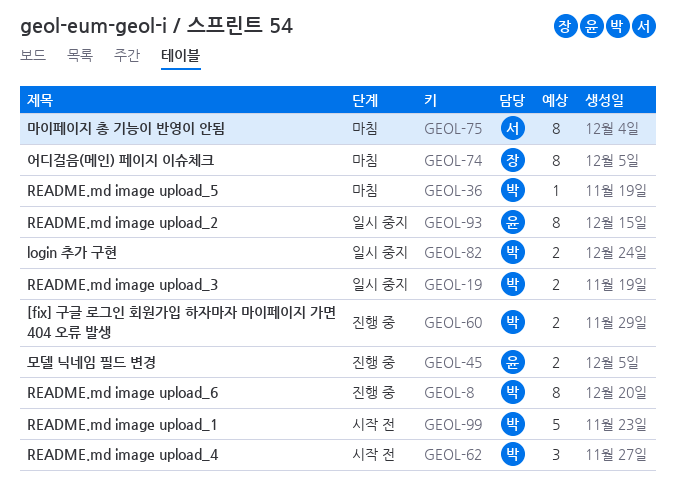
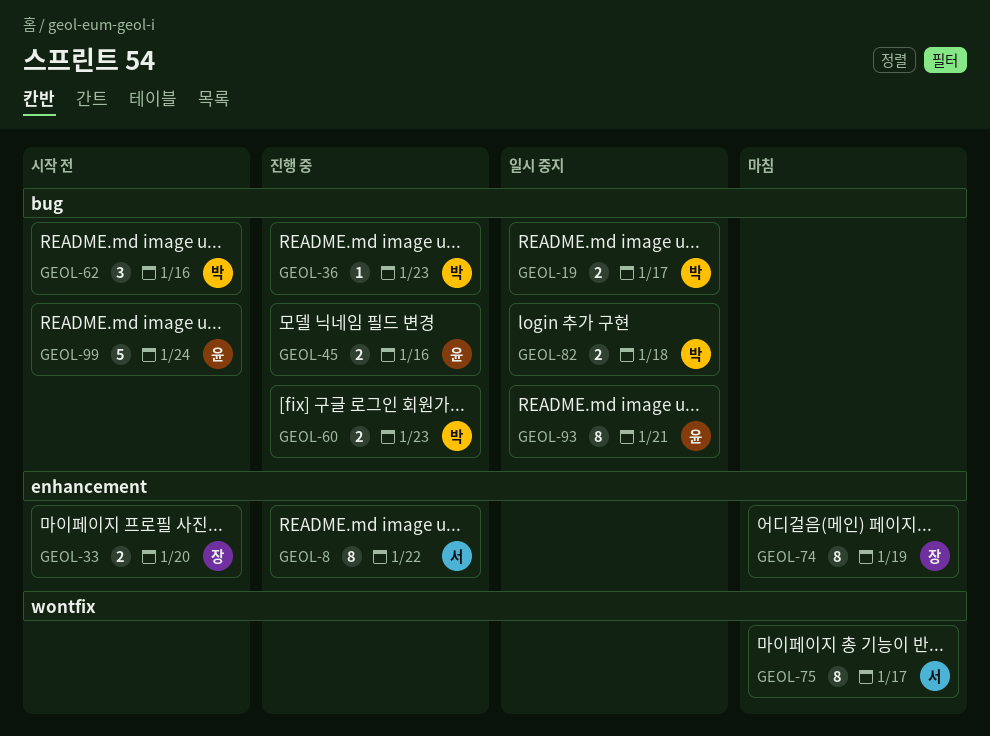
GEOL-8, owner: 박 -> 서
GEOL-33: none -> present
GEOL-36, status: 마침 -> 진행 중
GEOL-99, owner: 박 -> 윤

